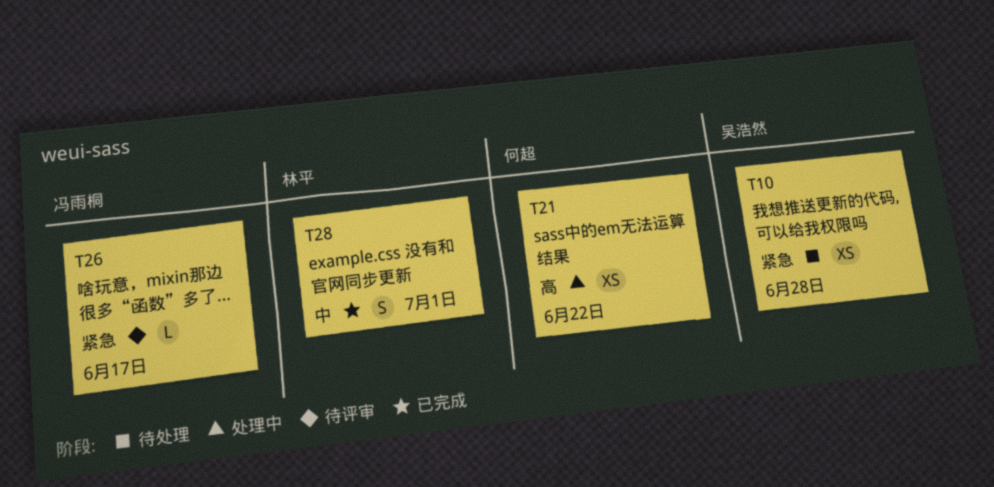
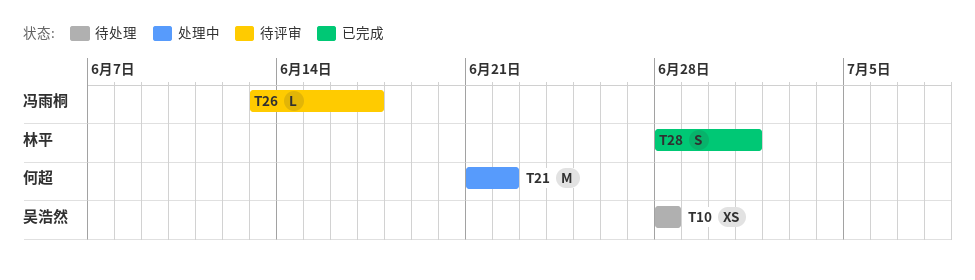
T21, estimate: XS -> M

